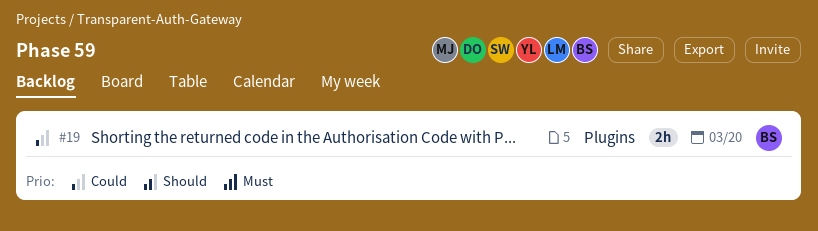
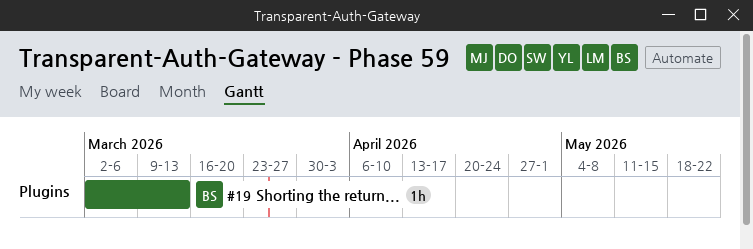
#19, estimate: 2h -> 1h
#19, due: Mar 20 -> Mar 13

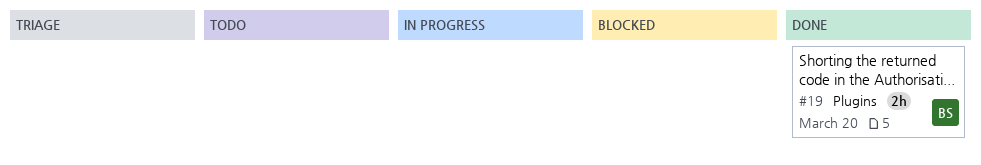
#19, estimate: 1h -> 2h
#19, due: Mar 13 -> Mar 20

